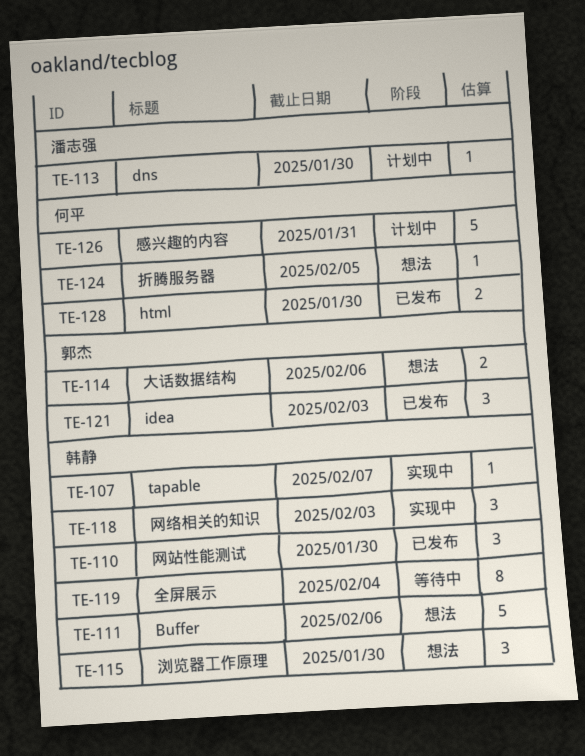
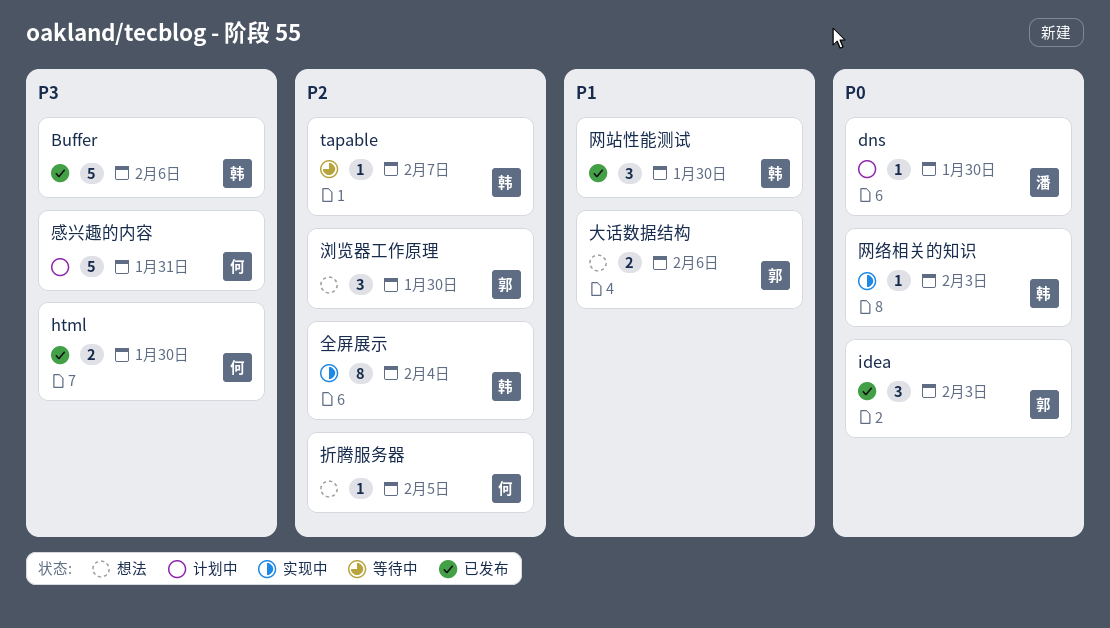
Buffer, status: 想法 -> 已发布
tapable, status: 实现中 -> 等待中
全屏展示, status: 等待中 -> 实现中
浏览器工作原理, owner: 韩静 -> 郭杰
网络相关的知识, estimate: 3 -> 1

